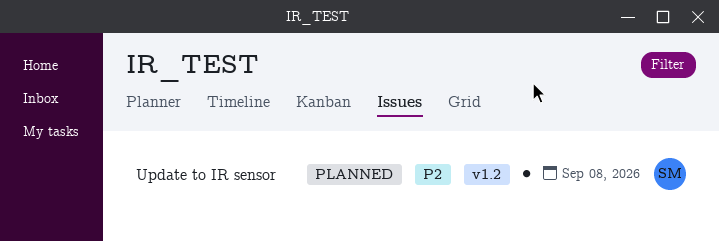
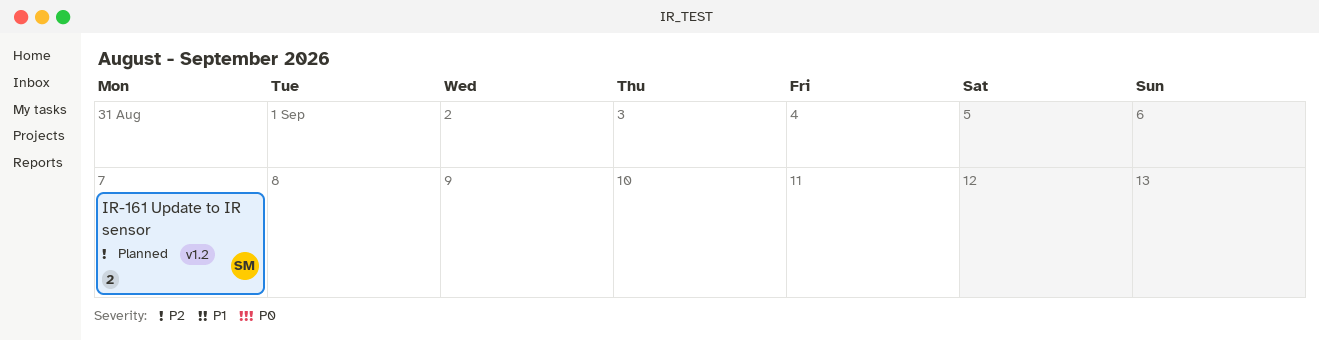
Update to IR sensor, estimate: 1 -> 2
Update to IR sensor, due: Sep 8 -> Sep 7

